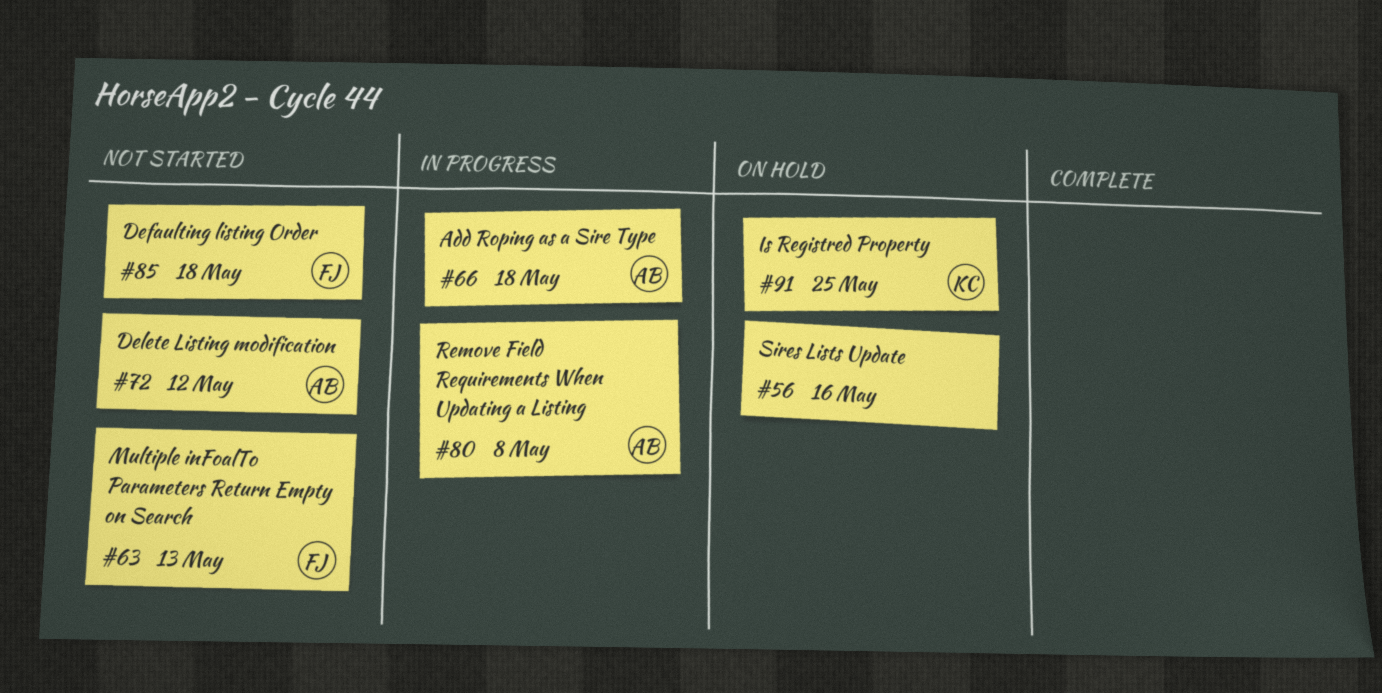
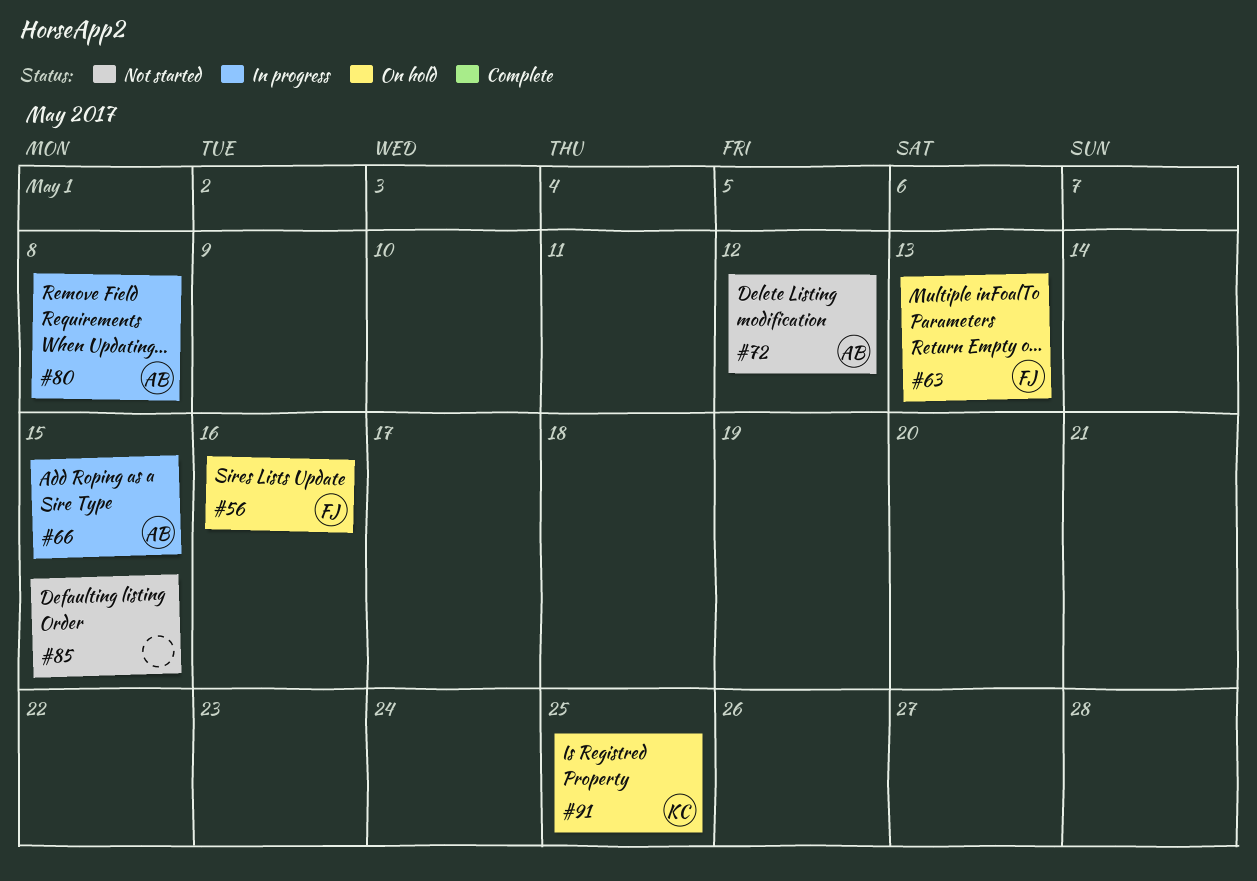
#56, owner: none -> FJ
#63, status: Not started -> On hold
#66, due: May 18 -> May 15
#85, owner: FJ -> none
#85, due: May 18 -> May 15

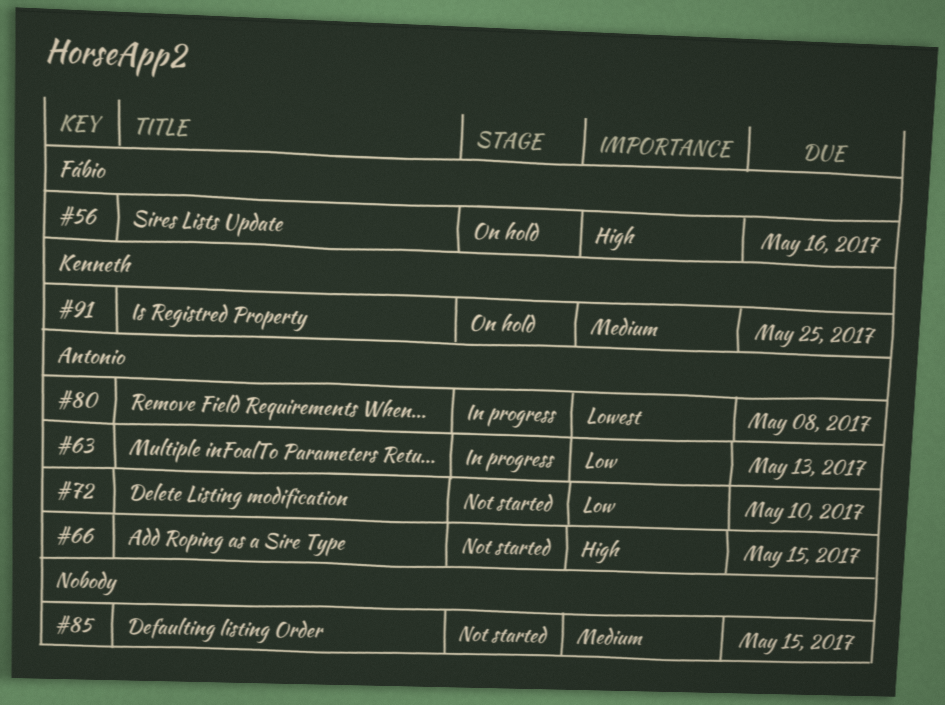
#63, status: On hold -> In progress
#63, owner: Fábio -> Antonio
#66, status: In progress -> Not started
#72, due: May 12 -> May 10

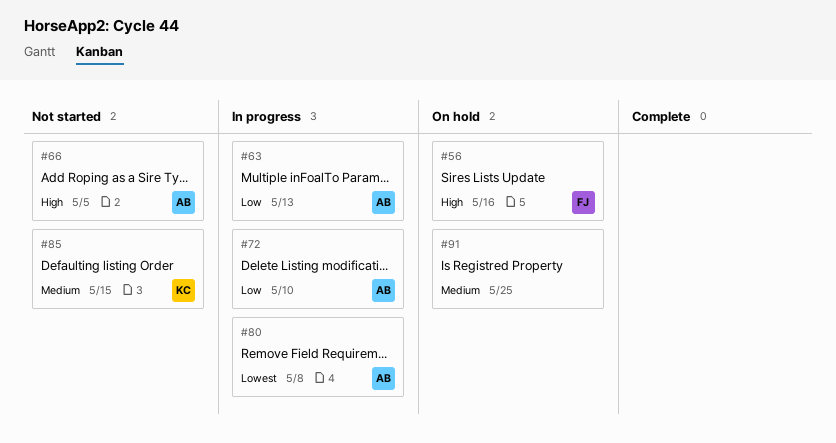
#66, due: May 15 -> May 5
#72, status: Not started -> In progress
#85, owner: none -> Kenneth
#91, owner: Kenneth -> none

